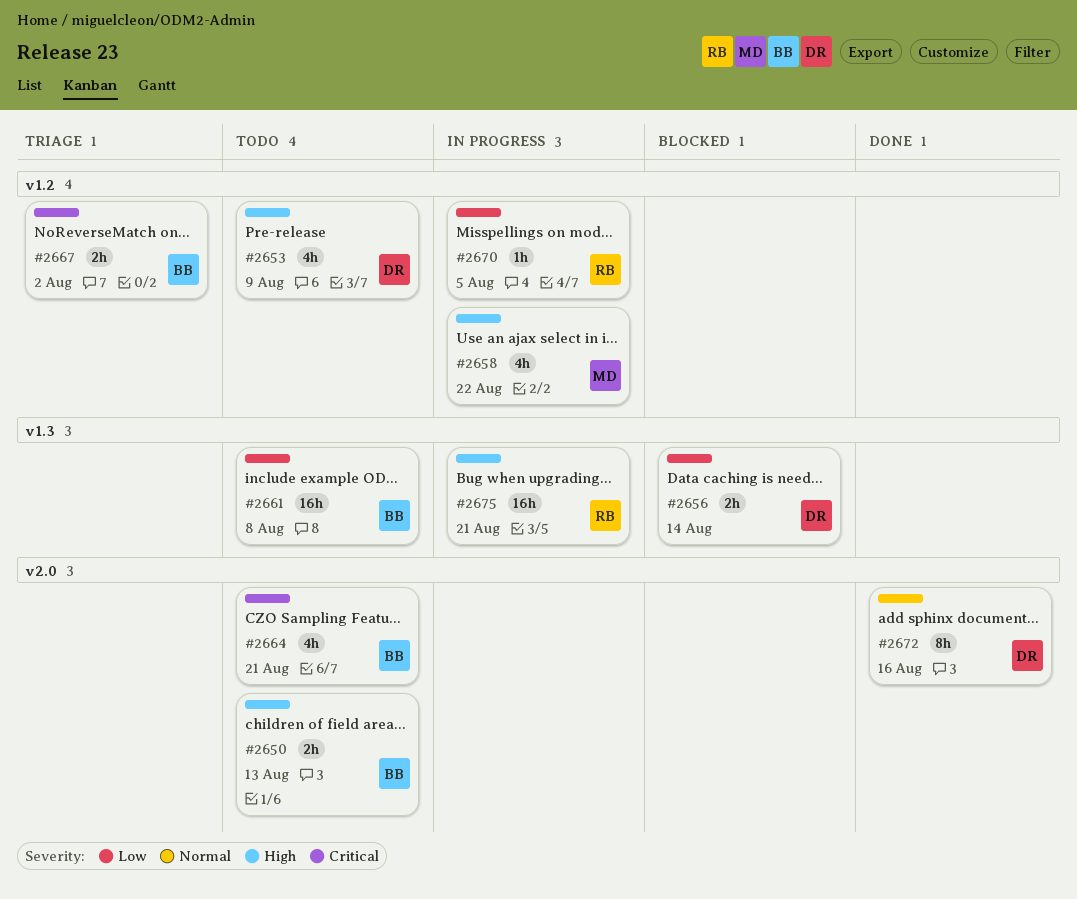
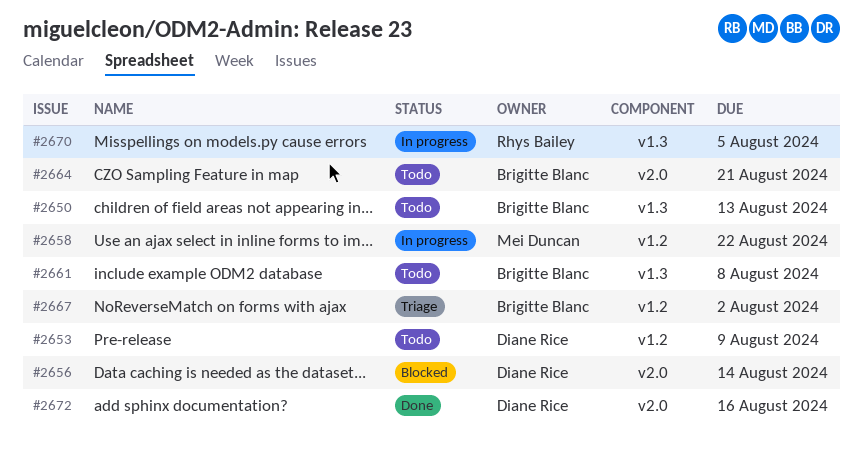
#2650, label: v2.0 -> v1.3
#2656, label: v1.3 -> v2.0
#2670, label: v1.2 -> v1.3
#2675: present -> none

